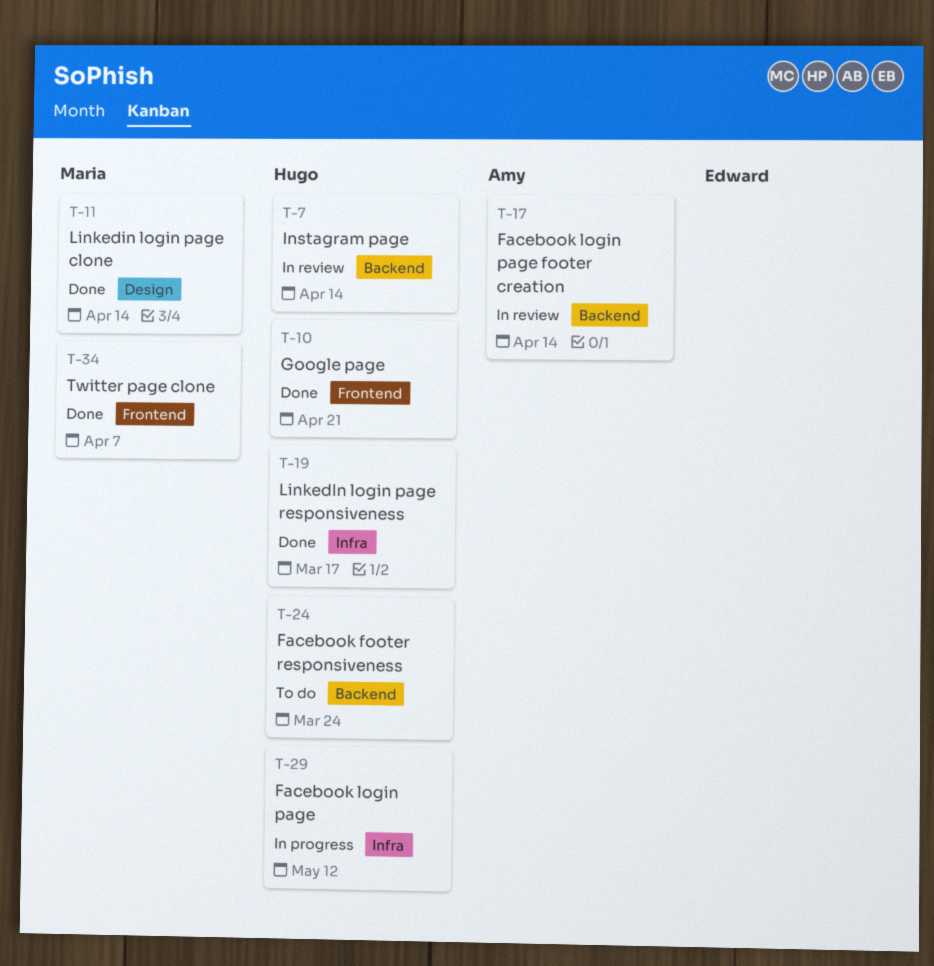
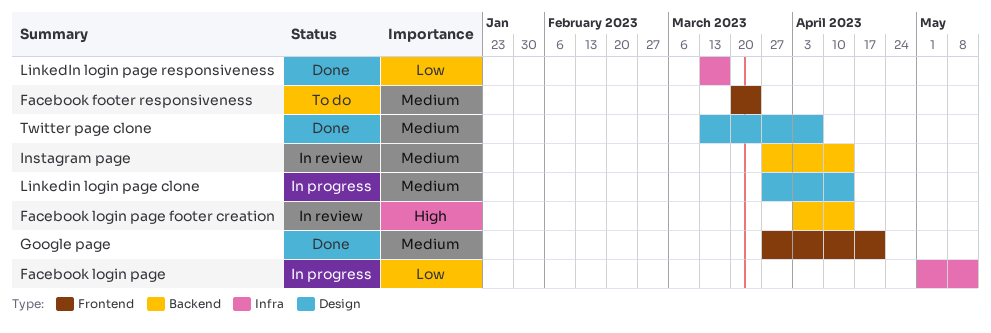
Facebook footer responsiveness, label: Backend -> Frontend
Linkedin login page clone, status: Done -> In progress
Twitter page clone, label: Frontend -> Design

